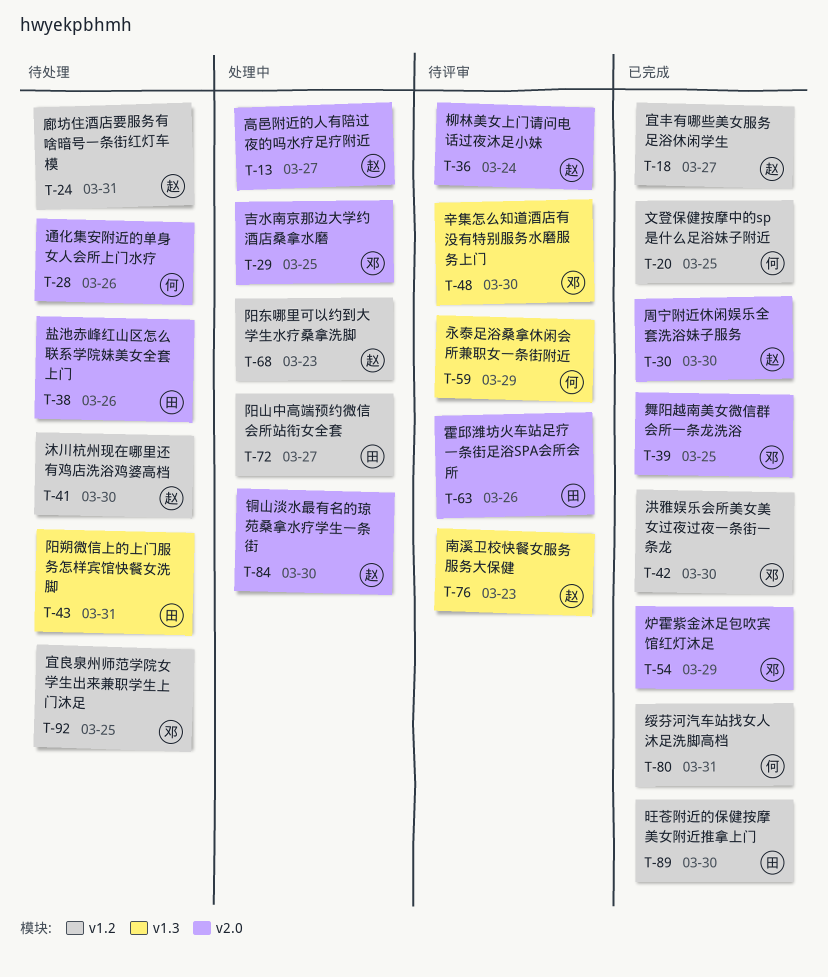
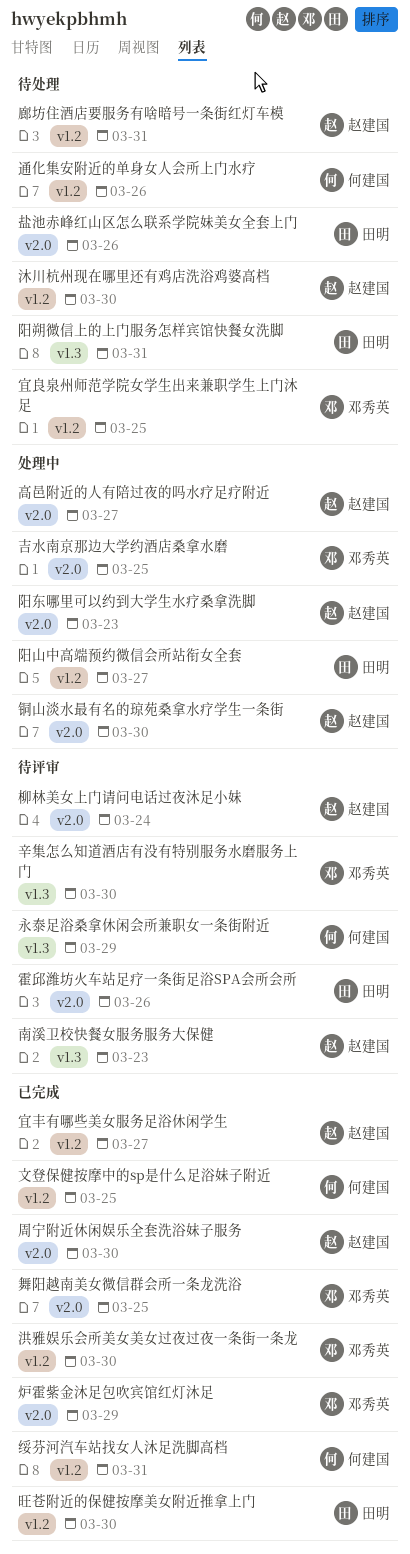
通化集安附近的单身女人会所上门水疗, label: v2.0 -> v1.2
阳东哪里可以约到大学生水疗桑拿洗脚, label: v1.2 -> v2.0

